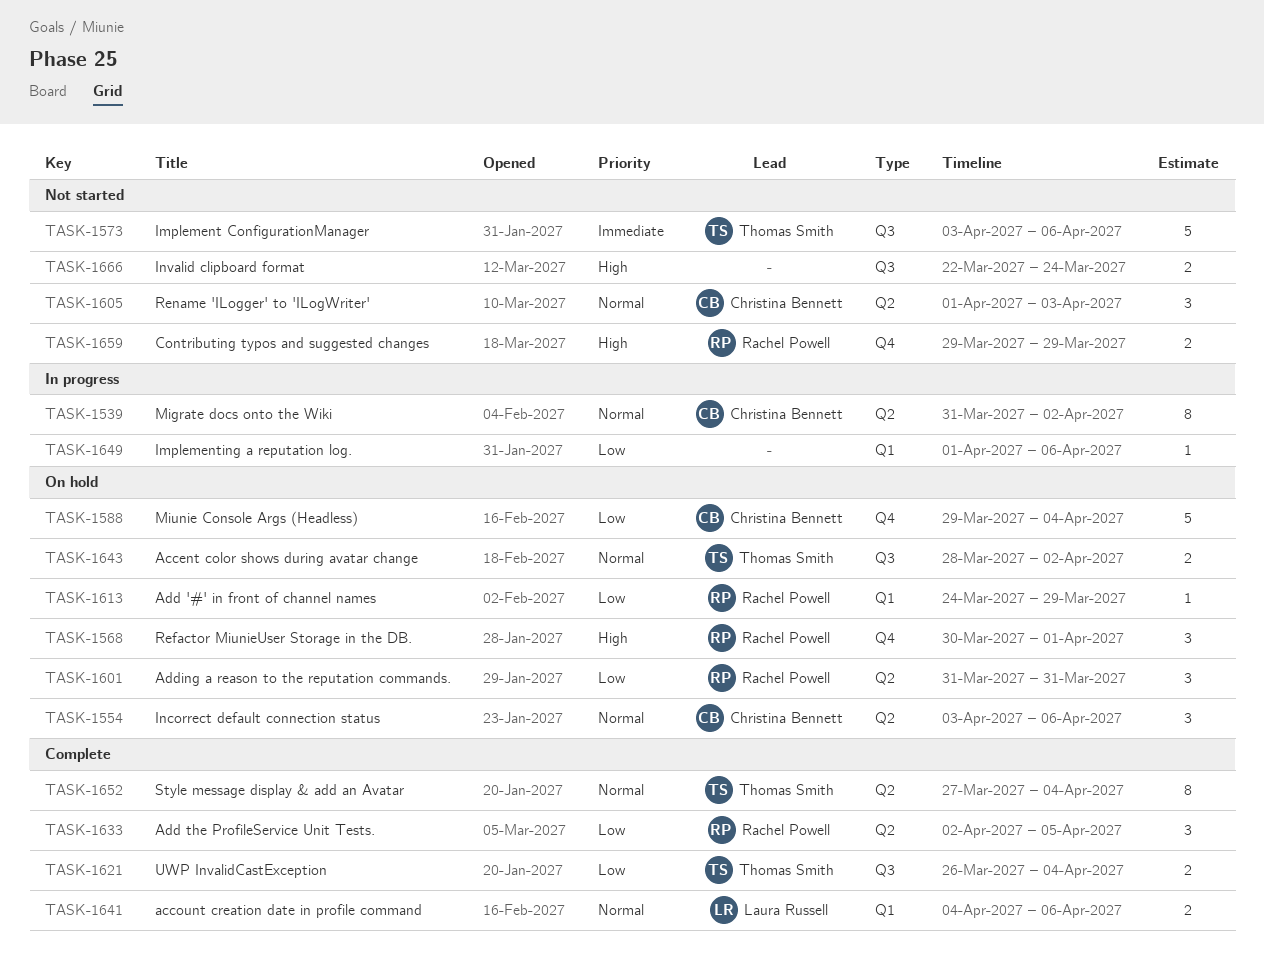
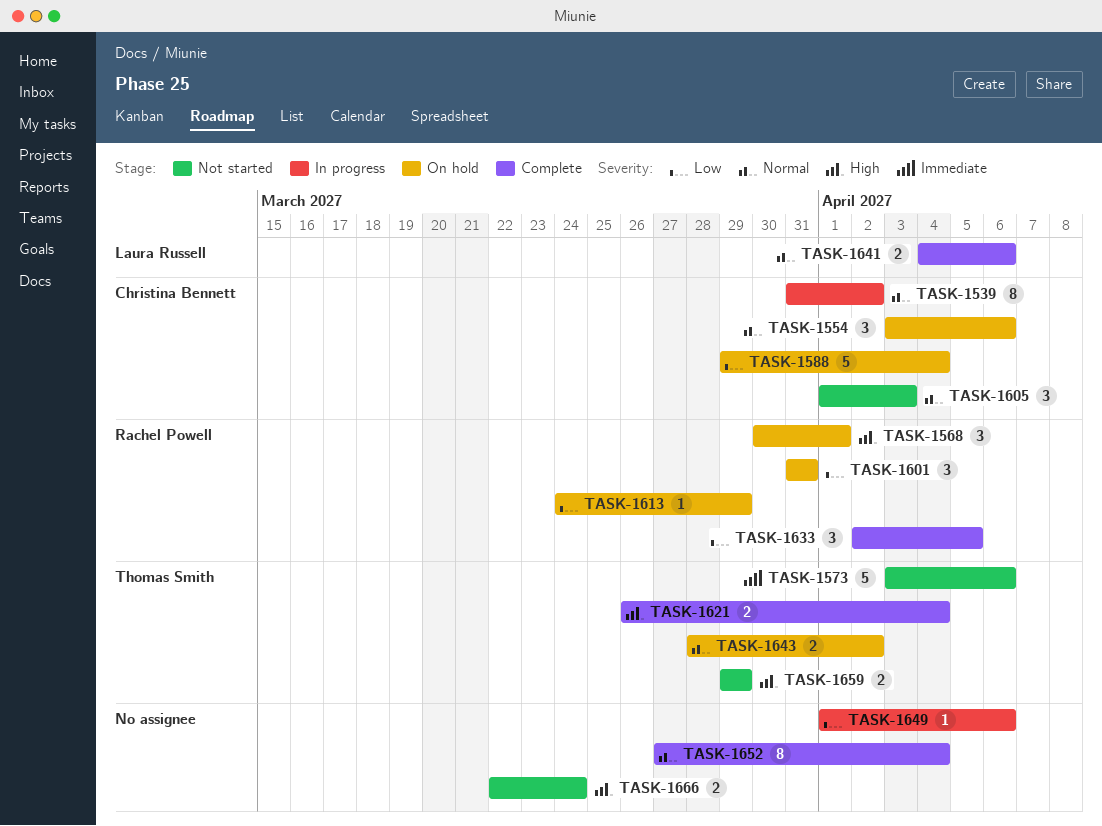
TASK-1621, priority: Low -> High
TASK-1652, owner: Thomas Smith -> none
TASK-1659, owner: Rachel Powell -> Thomas Smith

